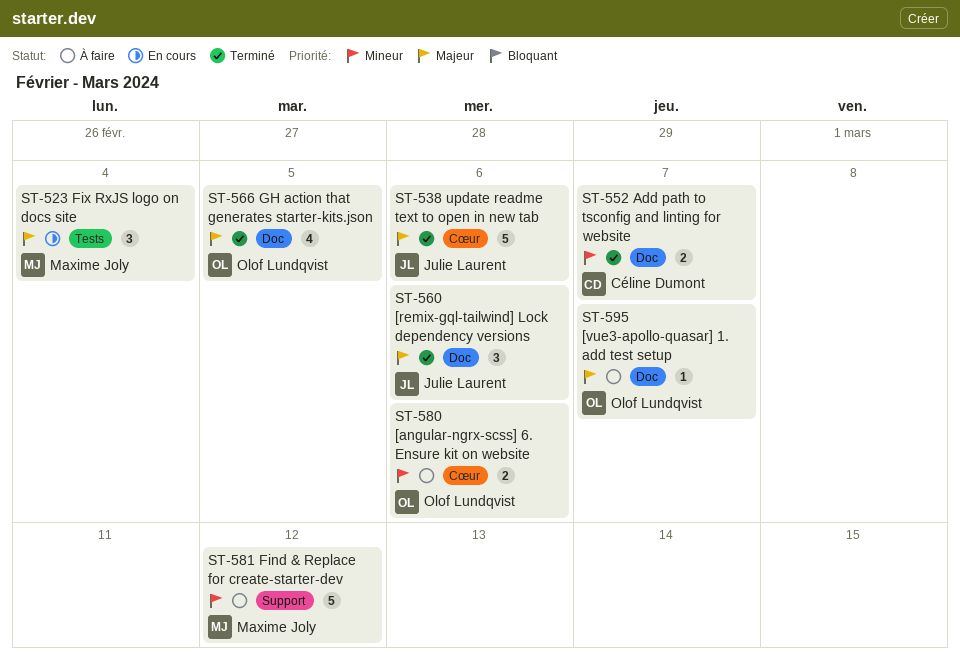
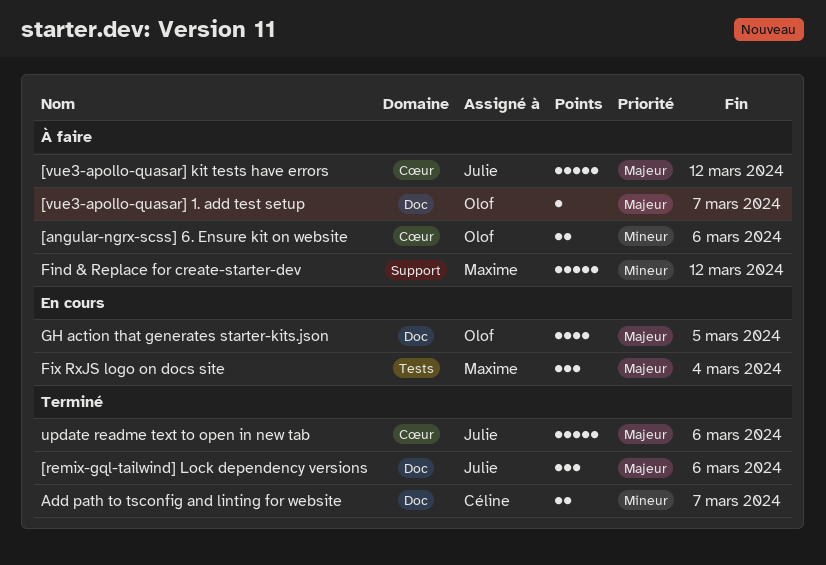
[vue3-apollo-quasar] kit tests have errors: none -> present
GH action that generates starter-kits.json, status: Terminé -> En cours

